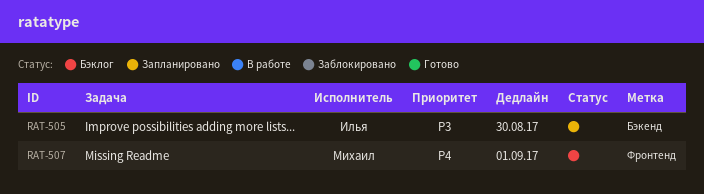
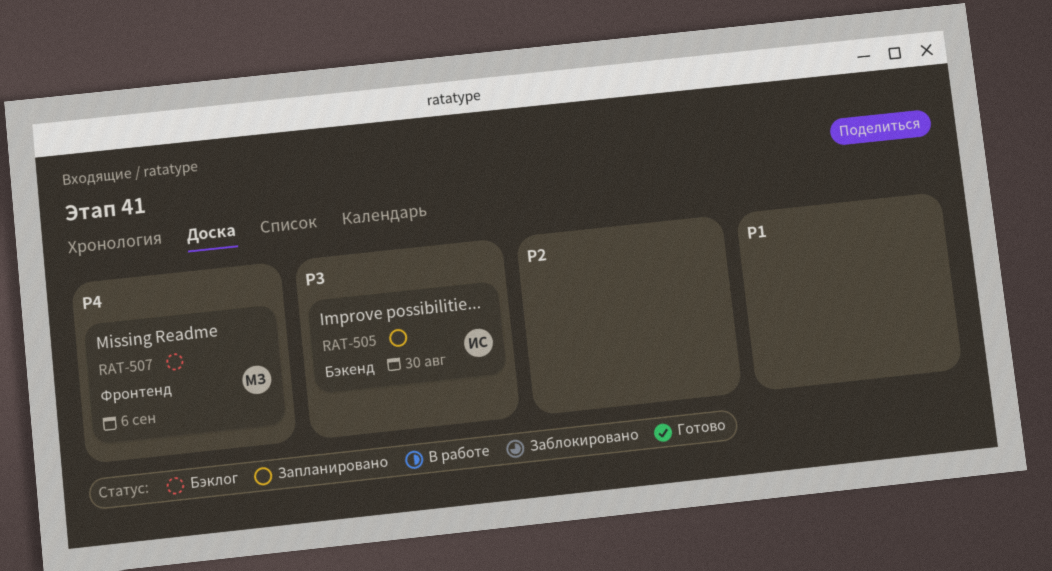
RAT-507, due: Sep 1 -> Sep 6

